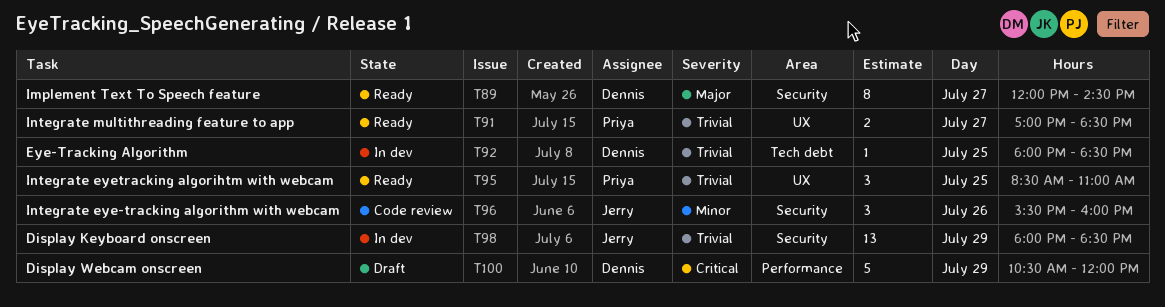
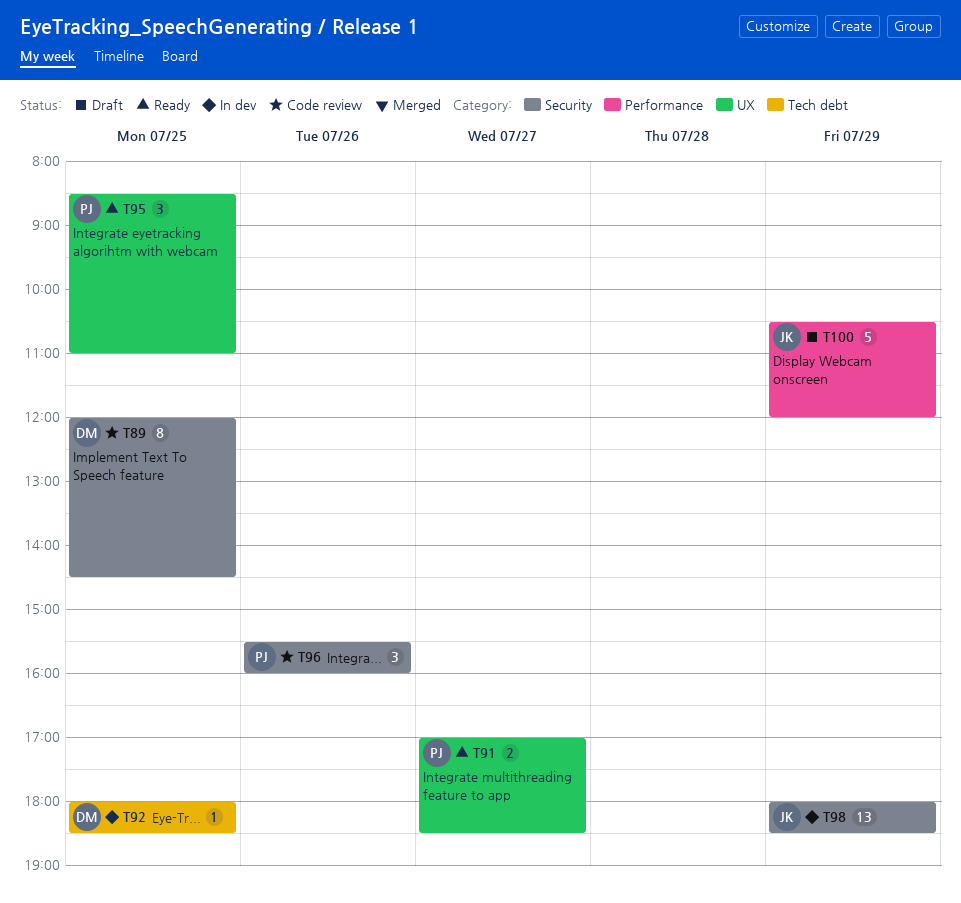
T89, status: Ready -> Code review
T89, day: Jul 27 -> Jul 25
T96, owner: Jerry -> Priya
T100, owner: Dennis -> Jerry

